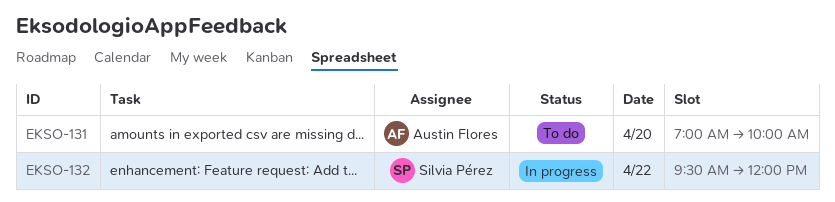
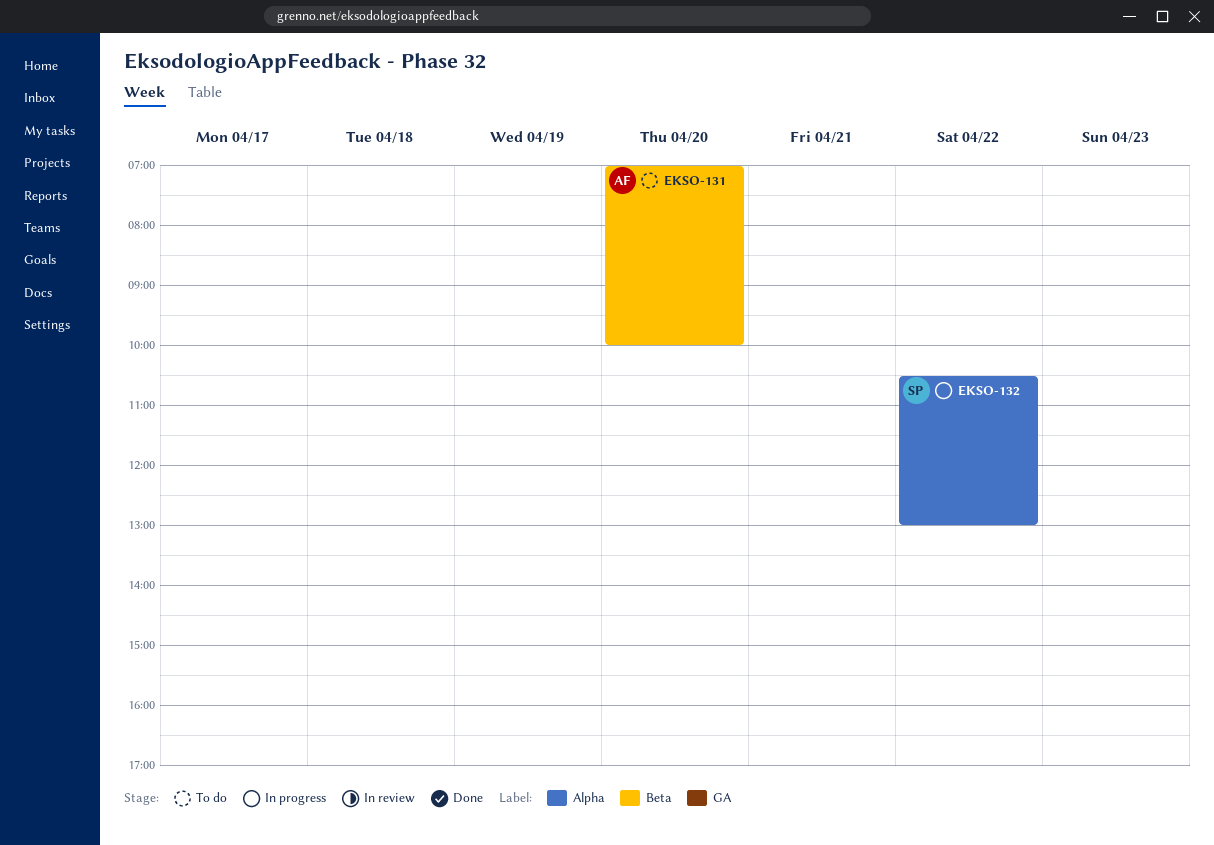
EKSO-132, begins: 09:30 -> 10:30
EKSO-132, ends: 12:00 -> 13:00

